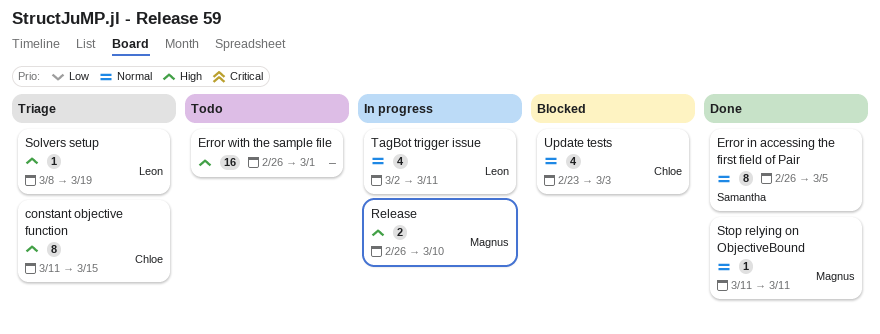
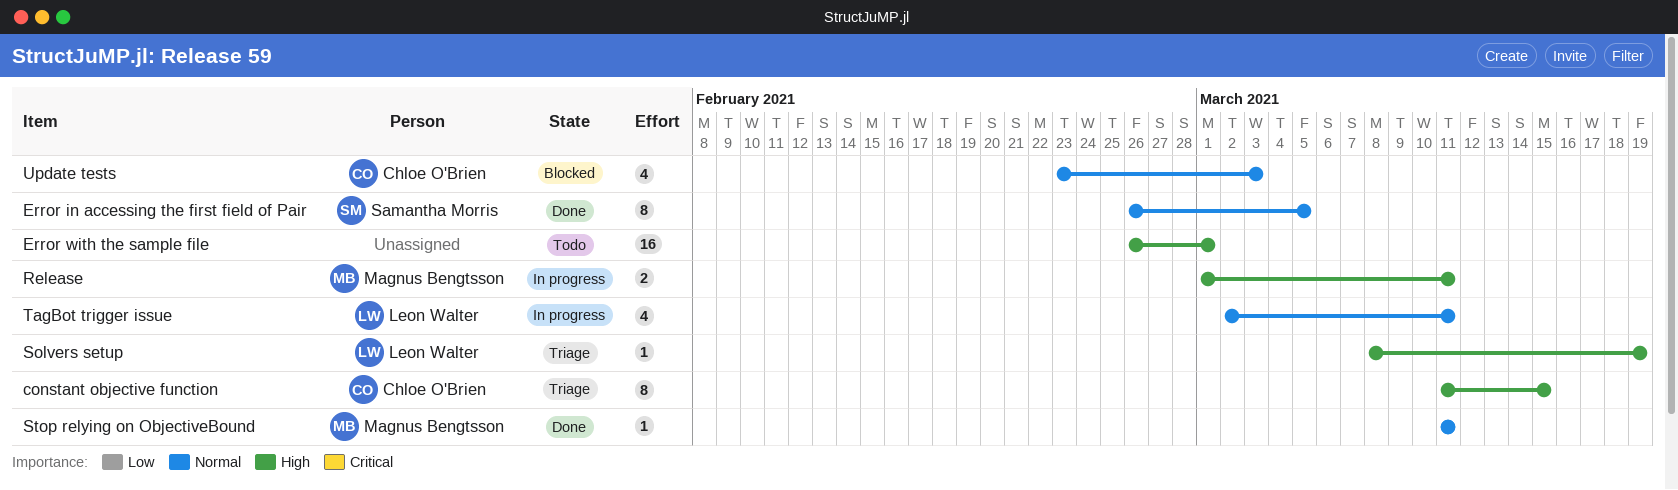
Release, start: Feb 26 -> Mar 1
Release, due: Mar 10 -> Mar 11

